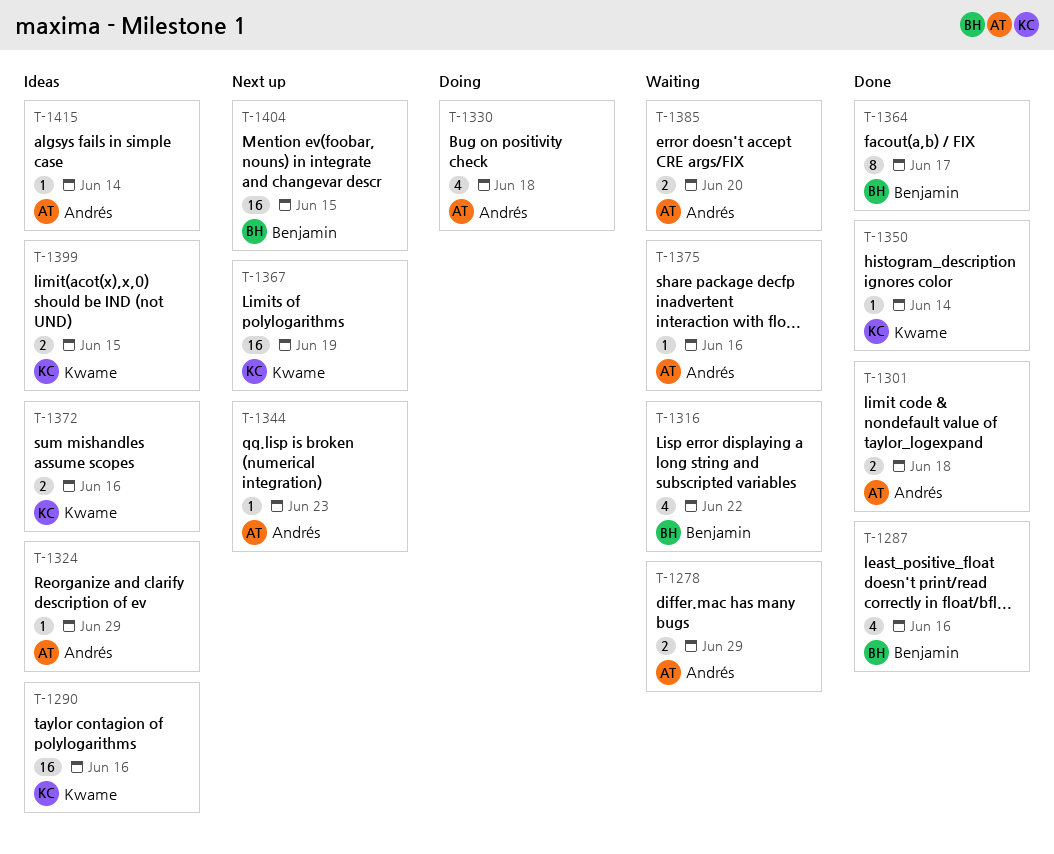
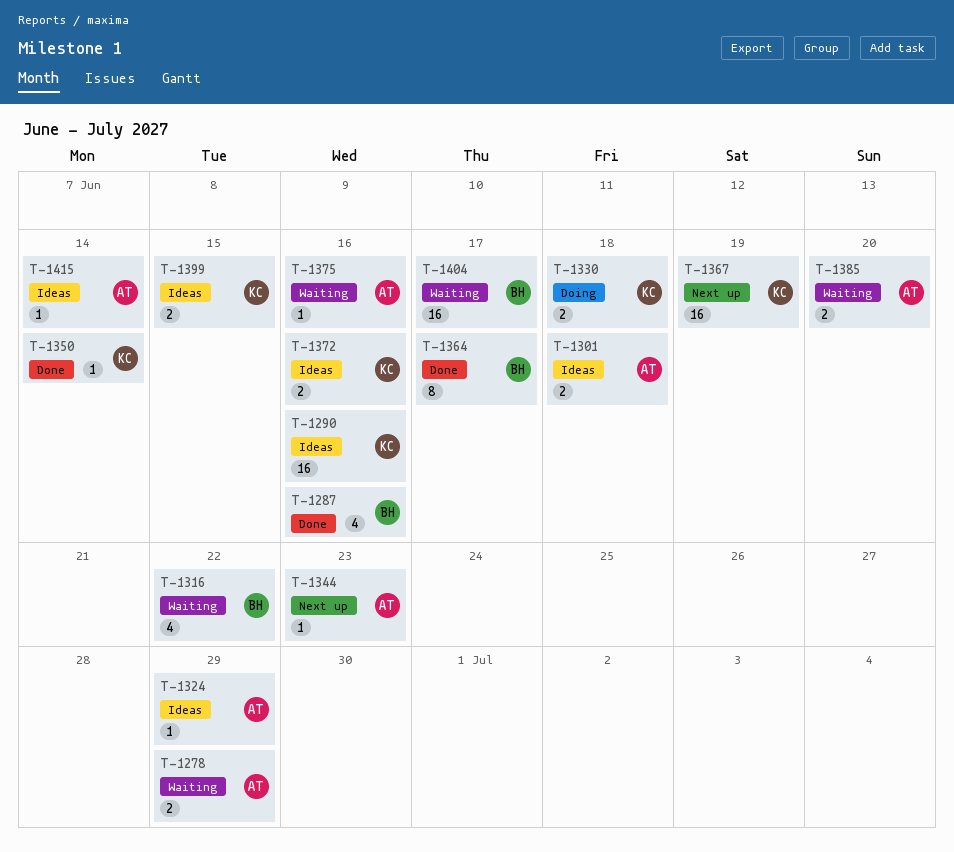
T-1301, status: Done -> Ideas
T-1330, owner: Andrés -> Kwame
T-1330, estimate: 4 -> 2
T-1404, status: Next up -> Waiting
T-1404, due: Jun 15 -> Jun 17

